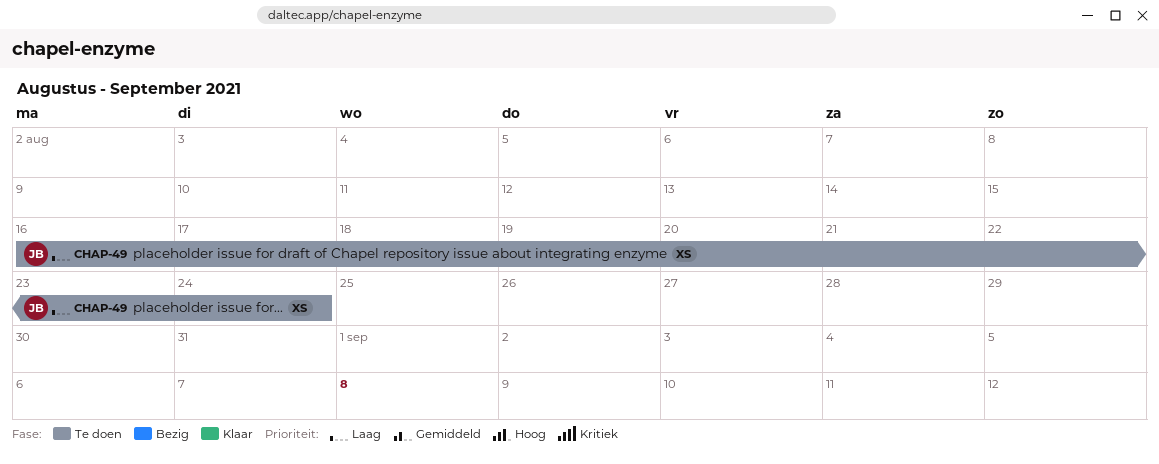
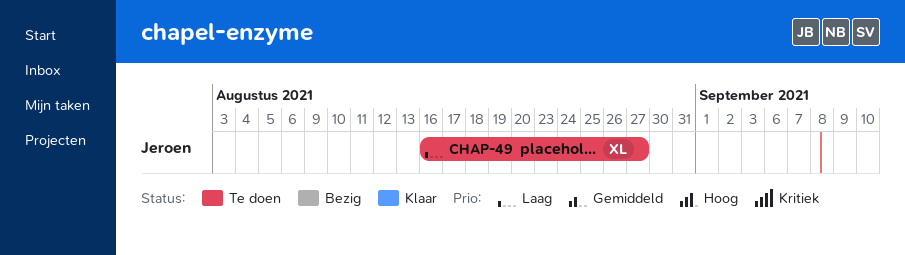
CHAP-49, estimate: XS -> XL
CHAP-49, due: Aug 24 -> Aug 27

